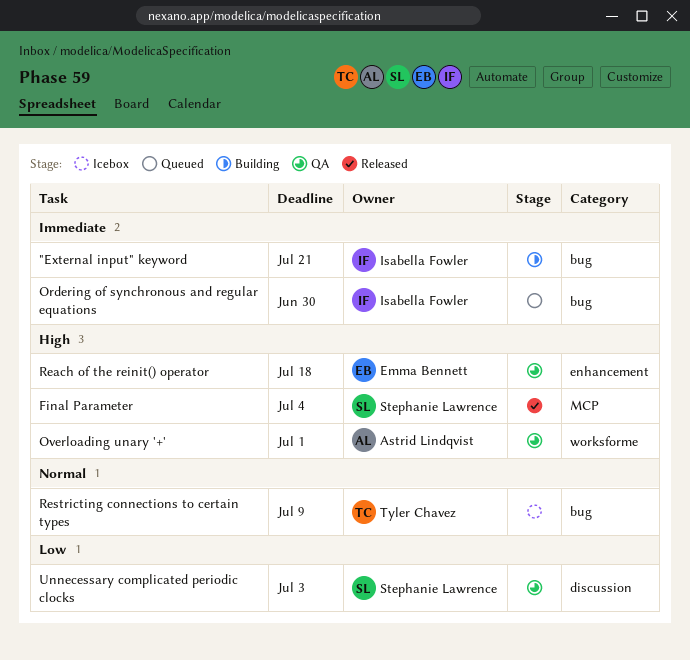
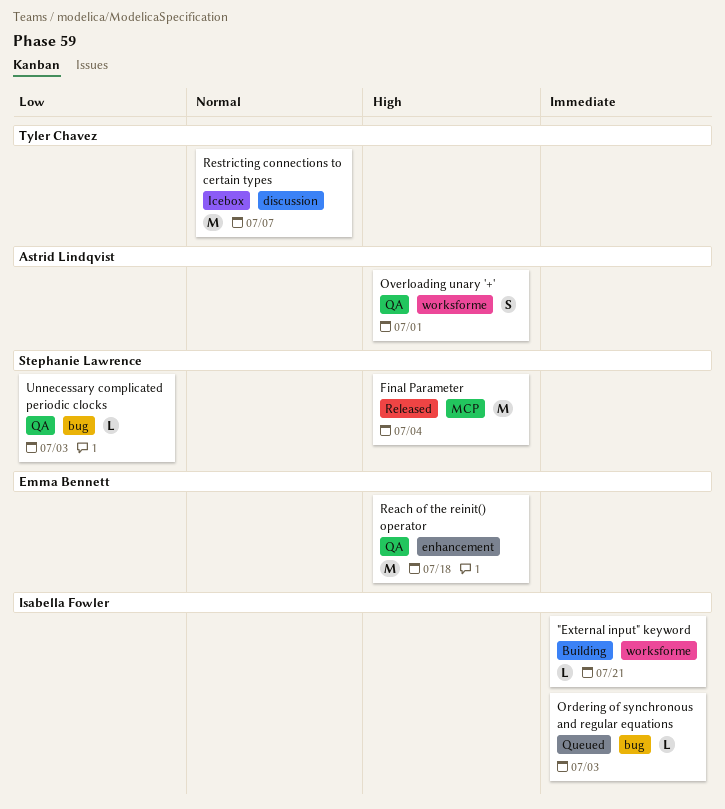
"External input" keyword, label: bug -> worksforme
Ordering of synchronous and regular equations, due: Jun 30 -> Jul 3
Restricting connections to certain types, label: bug -> discussion
Restricting connections to certain types, due: Jul 9 -> Jul 7
Unnecessary complicated periodic clocks, label: discussion -> bug

